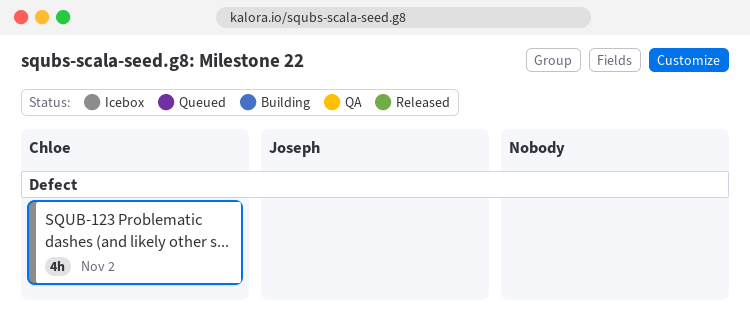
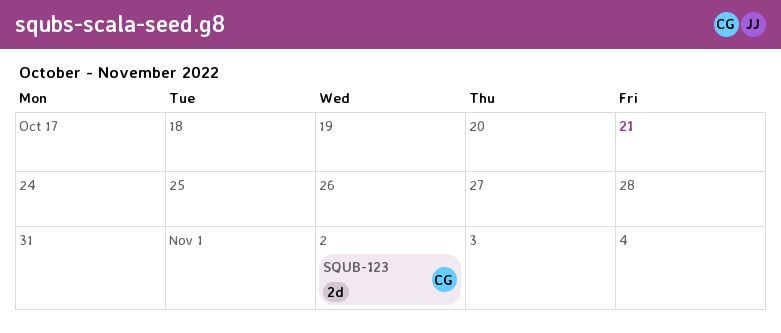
SQUB-123, estimate: 4h -> 2d

